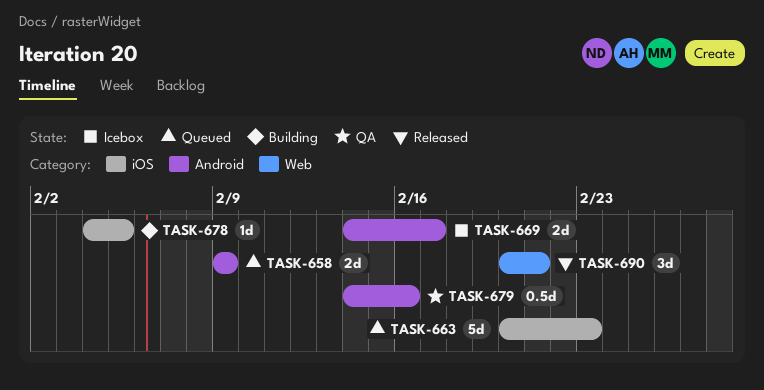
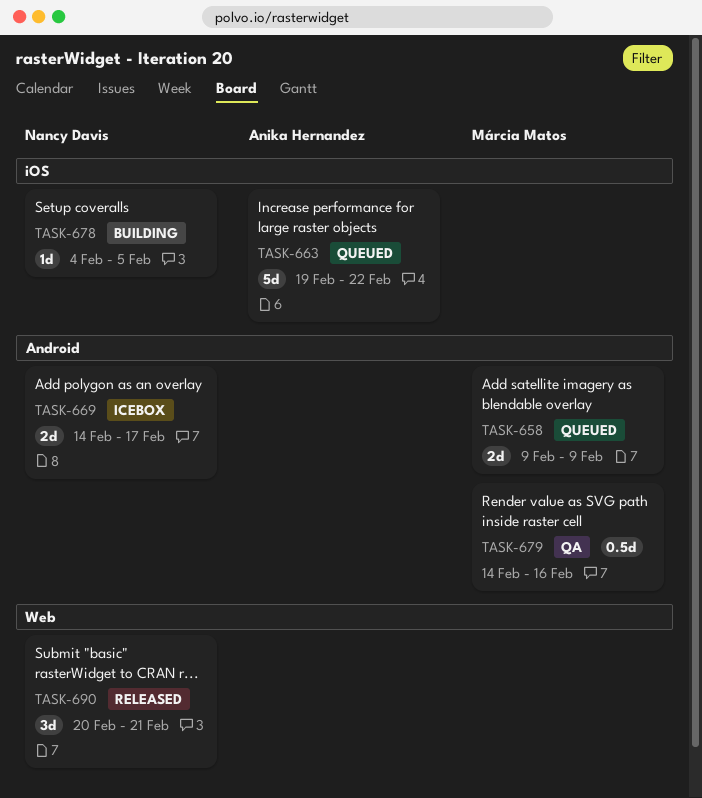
TASK-663, start: Feb 20 -> Feb 19
TASK-663, due: Feb 23 -> Feb 22

